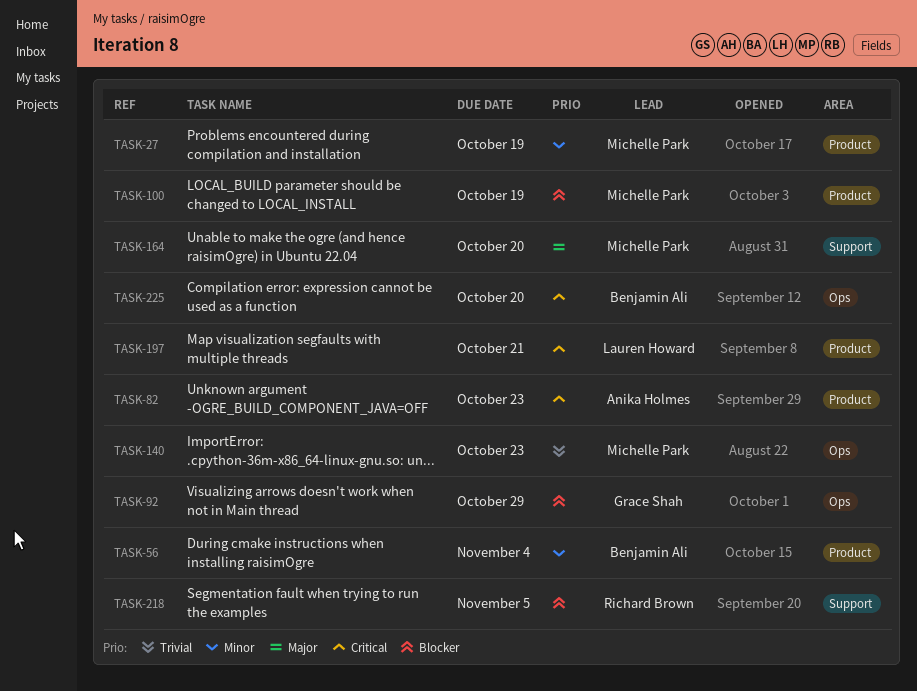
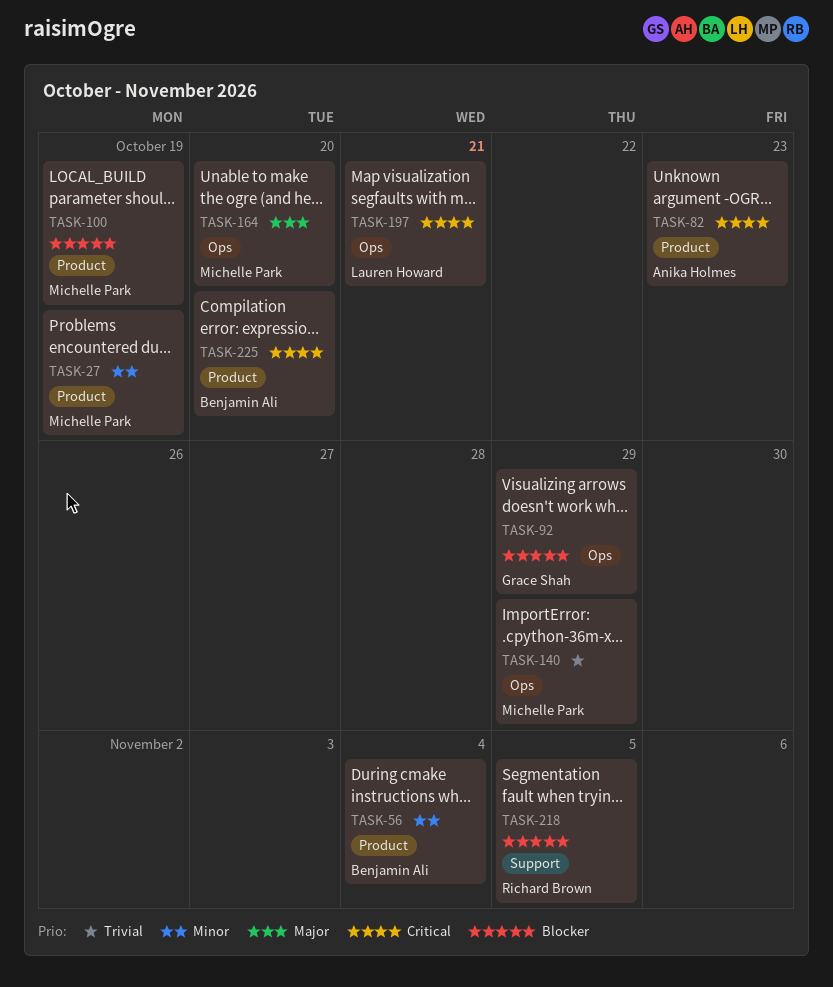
TASK-140, due: Oct 23 -> Oct 29
TASK-164, label: Support -> Ops
TASK-197, label: Product -> Ops
TASK-225, label: Ops -> Product

